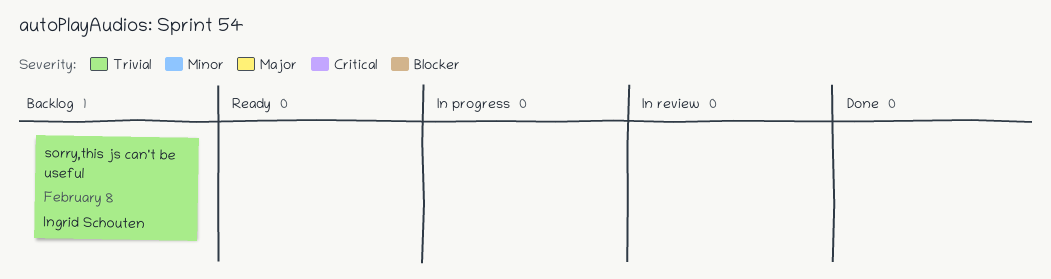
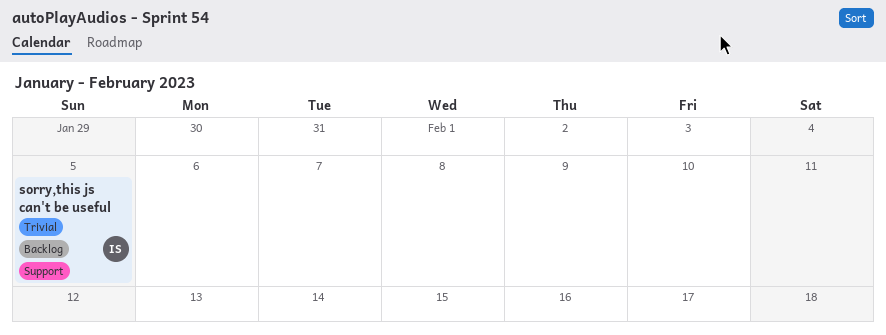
sorry,this js can't be useful, due: Feb 8 -> Feb 5

